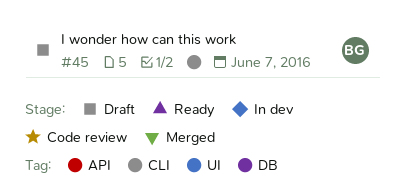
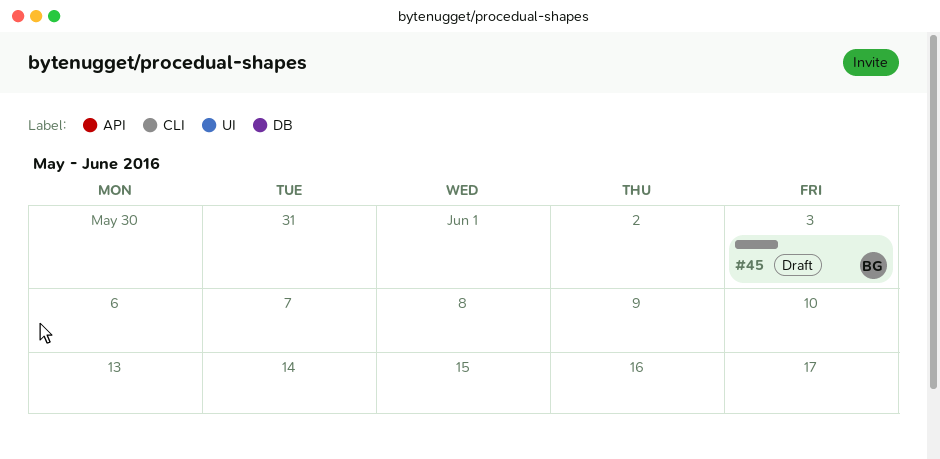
#45, due: Jun 7 -> Jun 3

